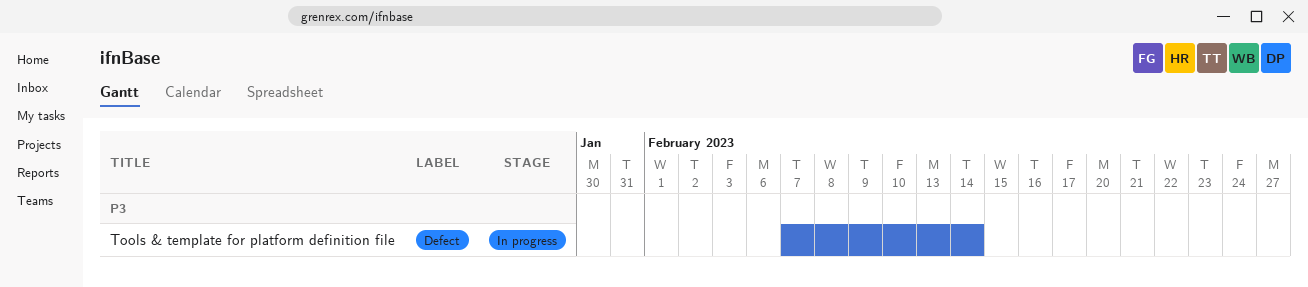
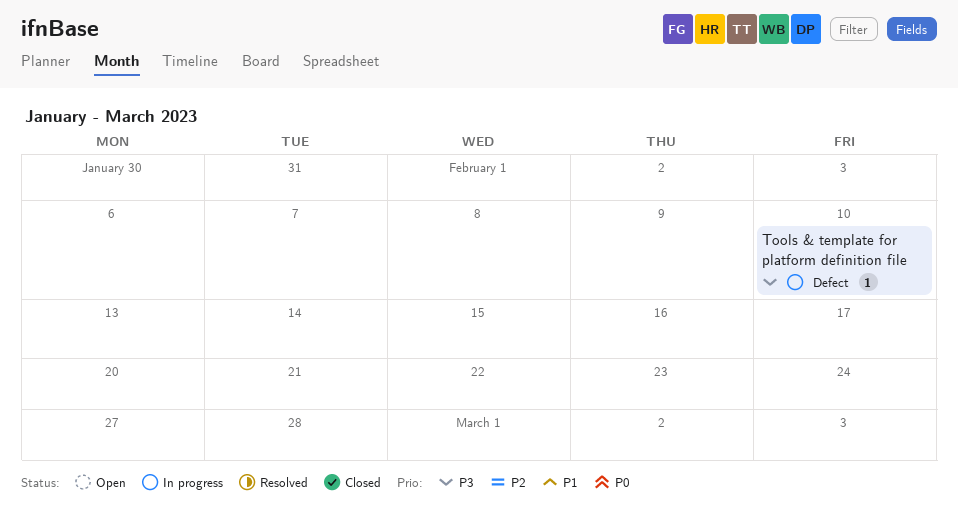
Tools & template for platform definition file, due: Feb 14 -> Feb 10

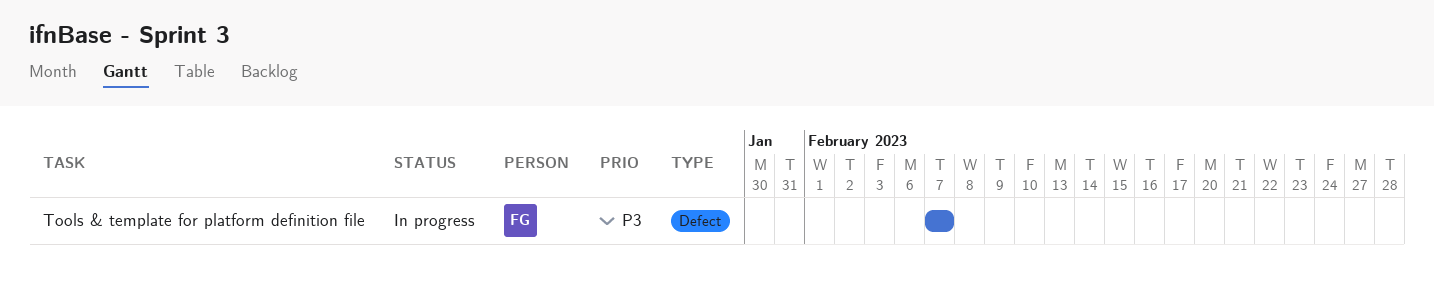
Tools & template for platform definition file, due: Feb 10 -> Feb 7

